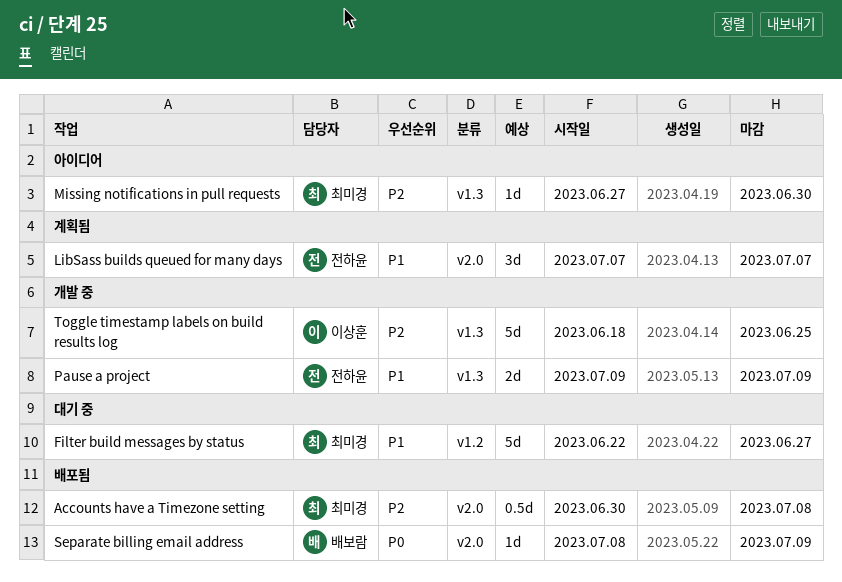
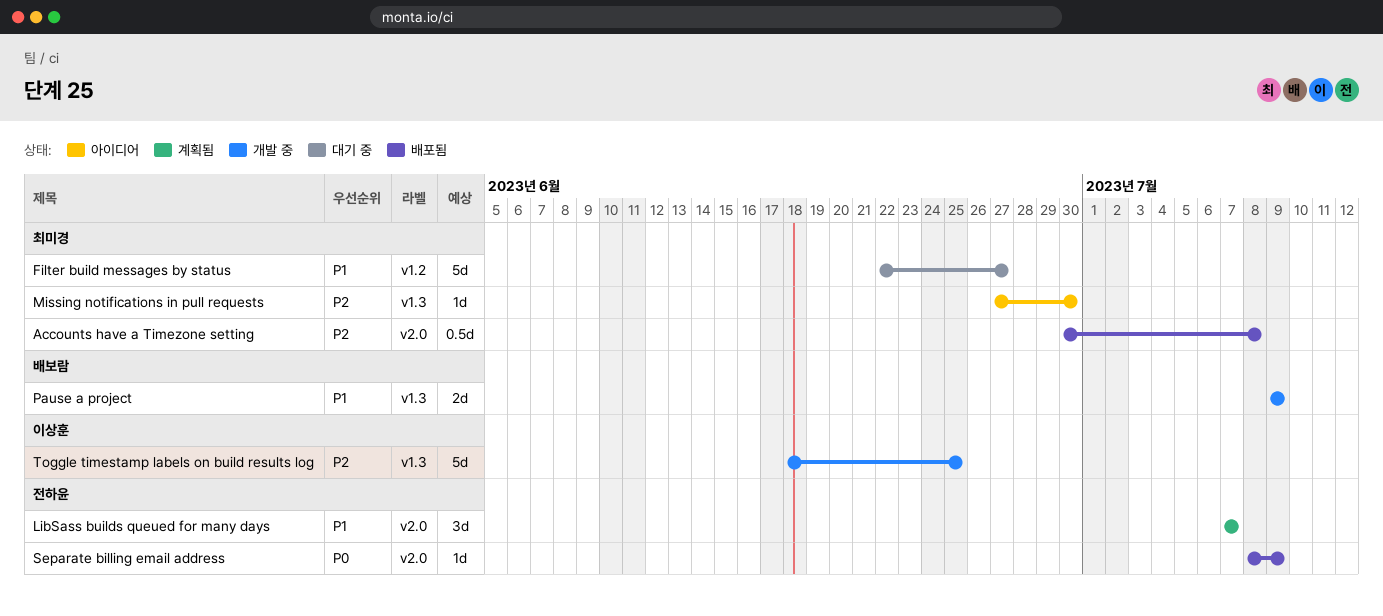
Pause a project, owner: 전하윤 -> 배보람
Separate billing email address, owner: 배보람 -> 전하윤

